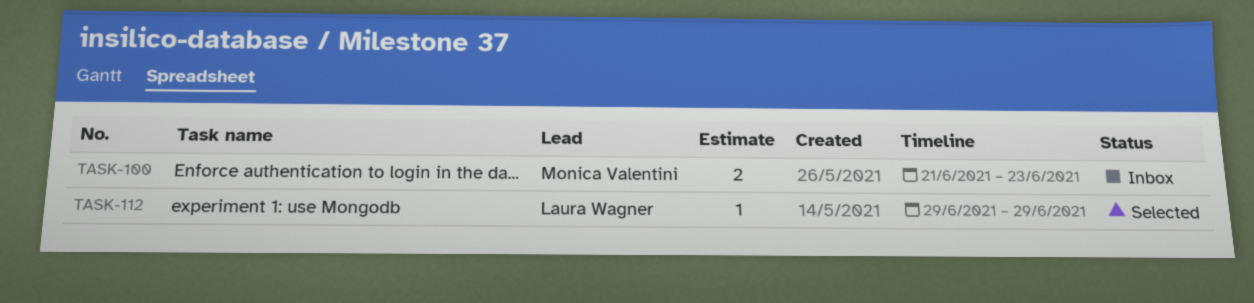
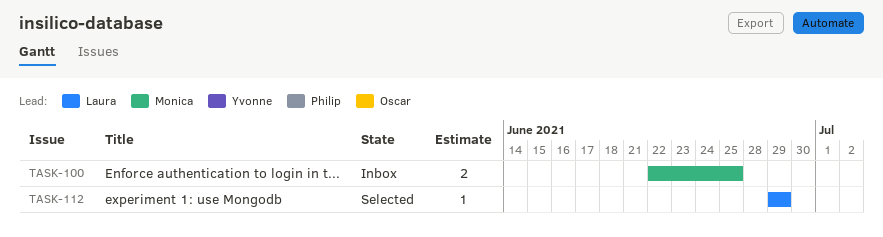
TASK-100, start: Jun 21 -> Jun 22
TASK-100, due: Jun 23 -> Jun 25

